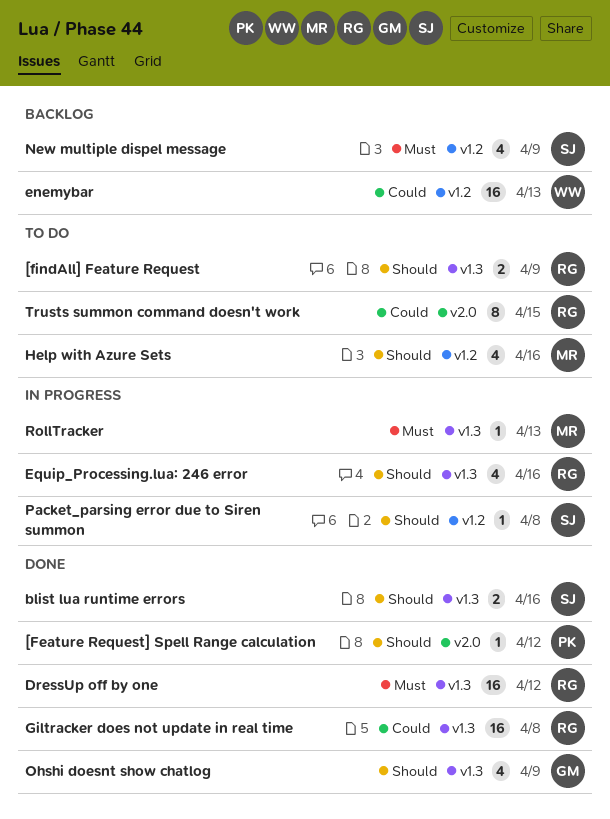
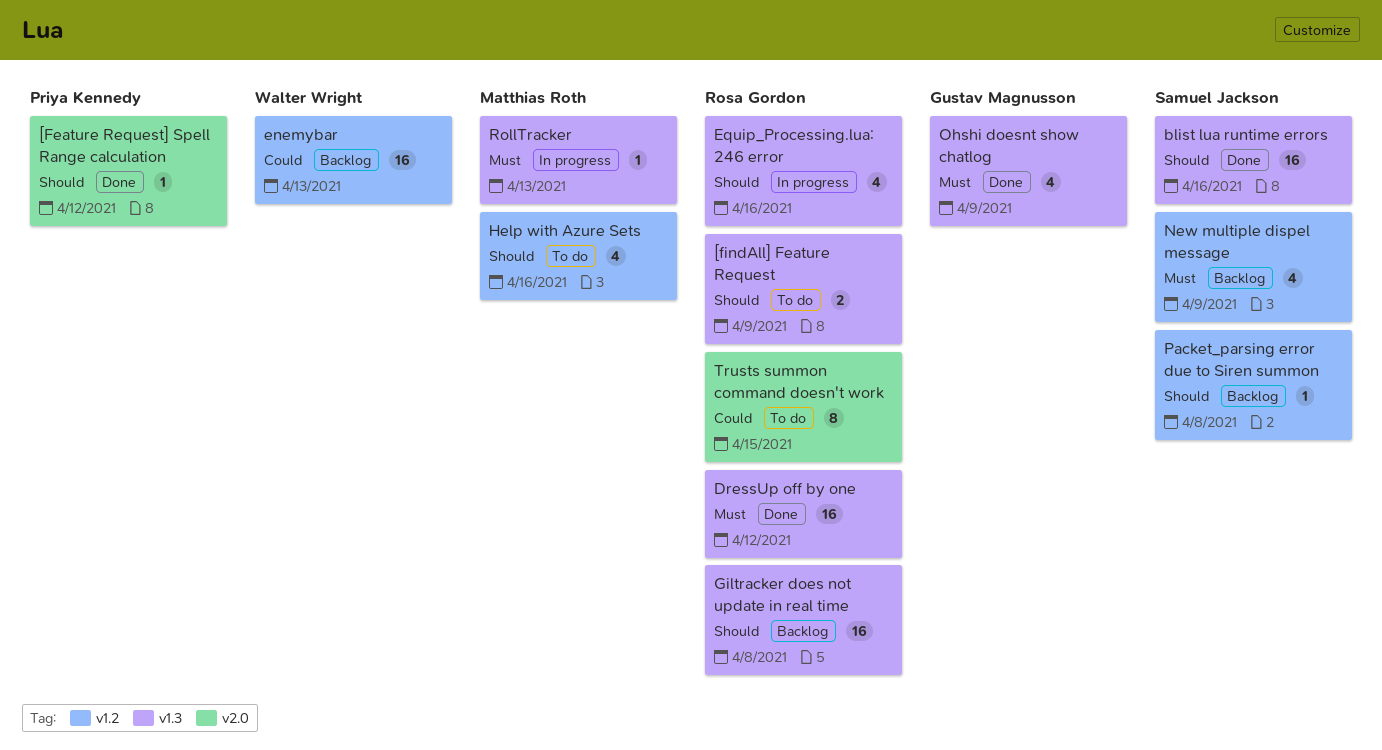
blist lua runtime errors, estimate: 2 -> 16
Giltracker does not update in real time, status: Done -> Backlog
Giltracker does not update in real time, priority: Could -> Should
Ohshi doesnt show chatlog, priority: Should -> Must
Packet_parsing error due to Siren summon, status: In progress -> Backlog

